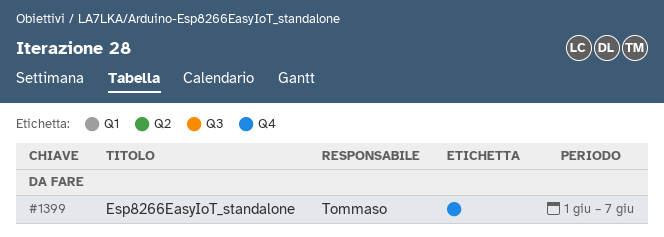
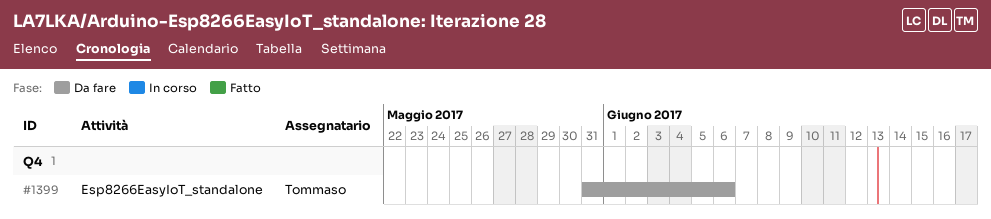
#1399, start: Jun 1 -> May 31
#1399, due: Jun 7 -> Jun 6

